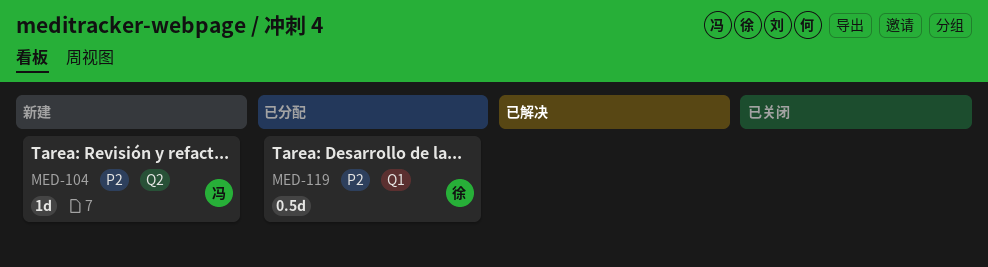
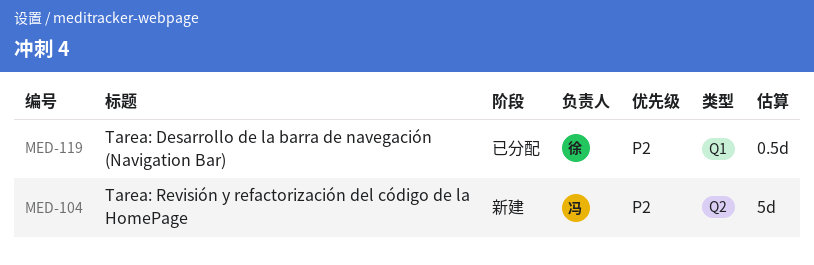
MED-104, estimate: 1d -> 5d

